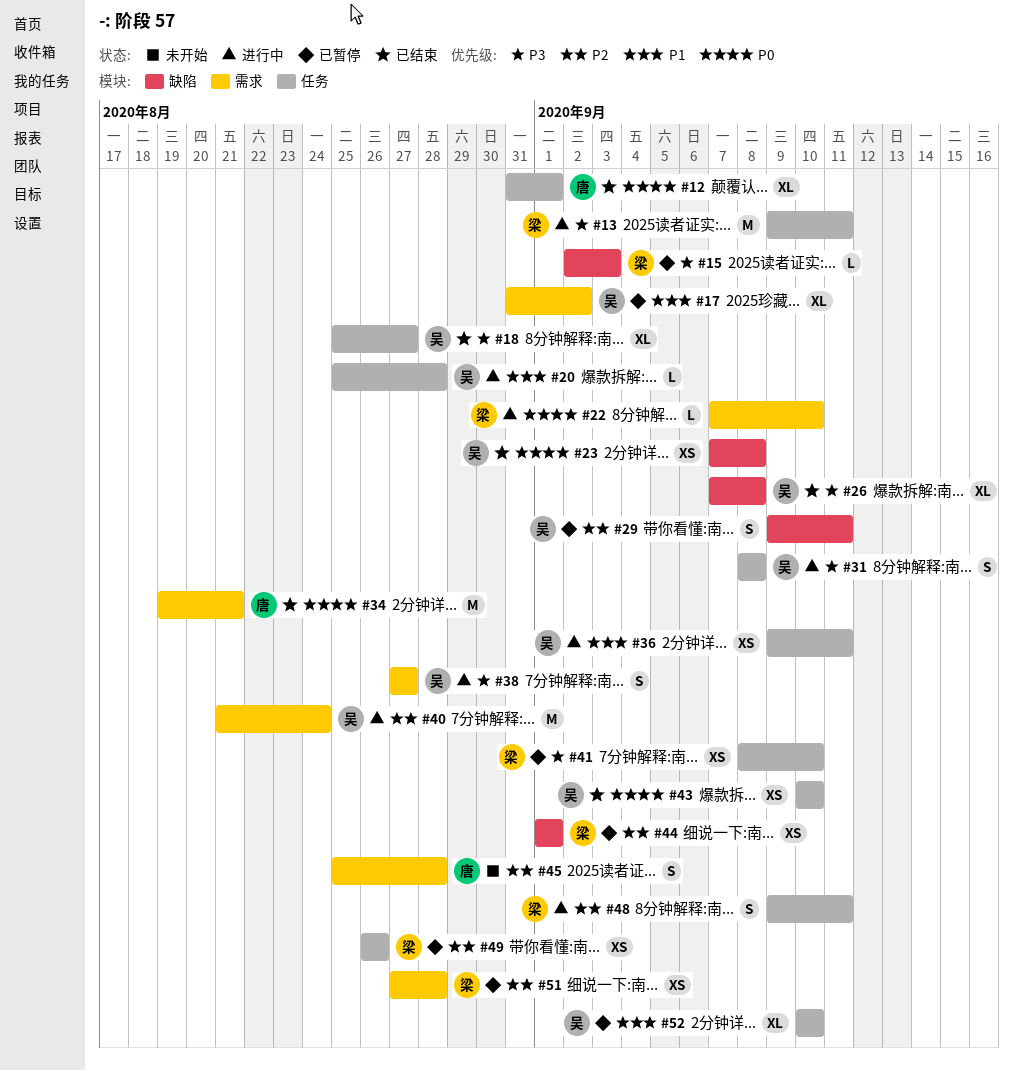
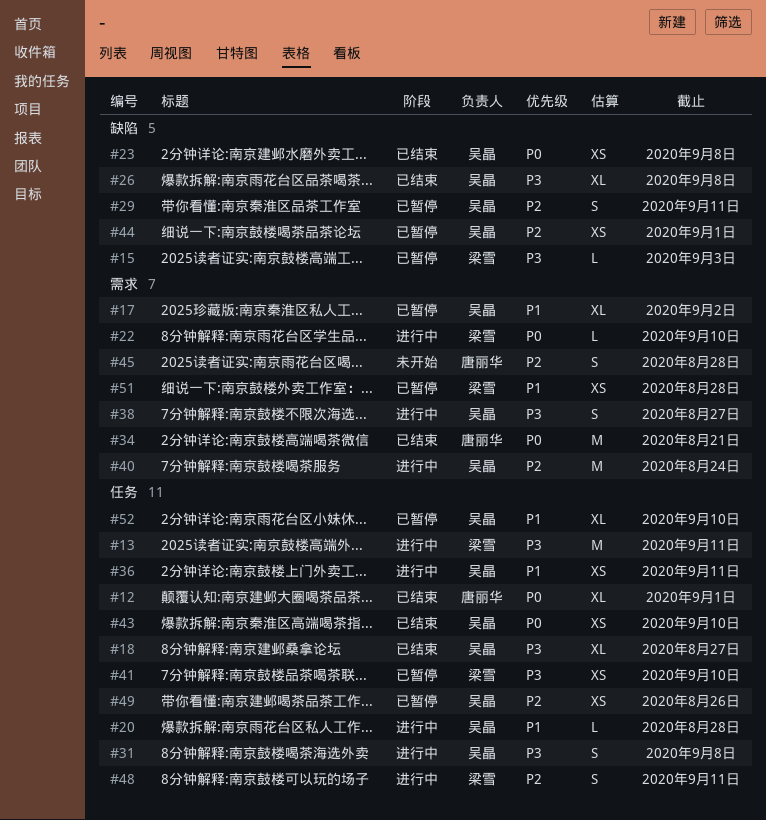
#44, owner: 梁雪 -> 吴晶
#49, owner: 梁雪 -> 吴晶
#51, priority: P2 -> P1

